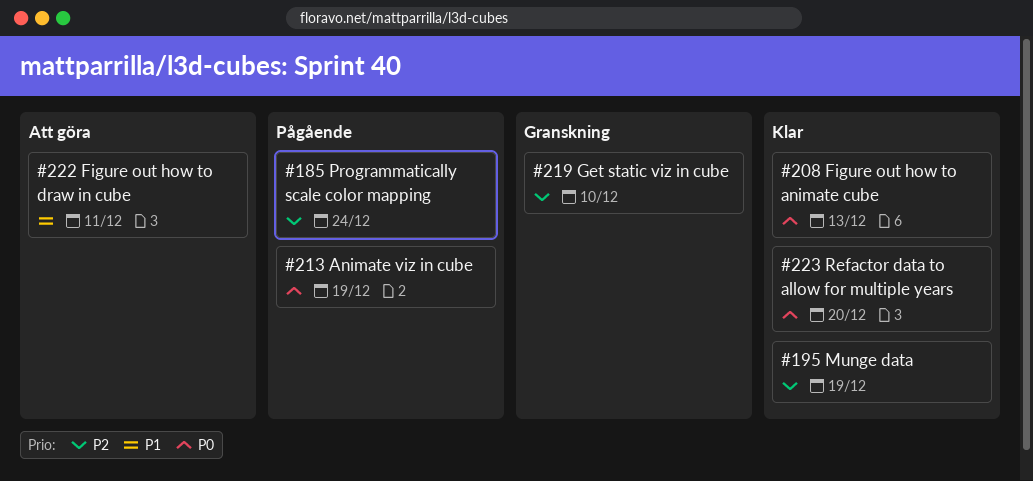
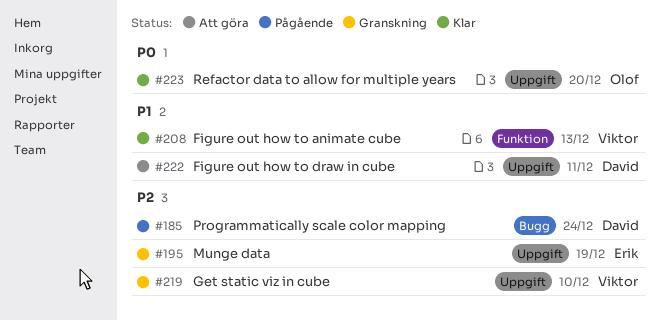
#195, status: Klar -> Granskning
#208, priority: P0 -> P1
#213: present -> none

